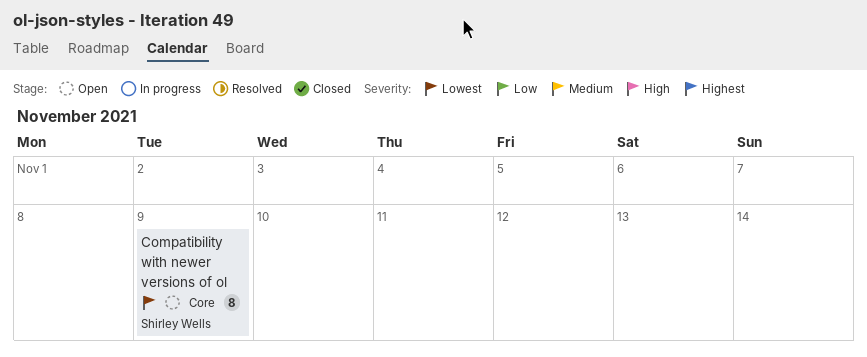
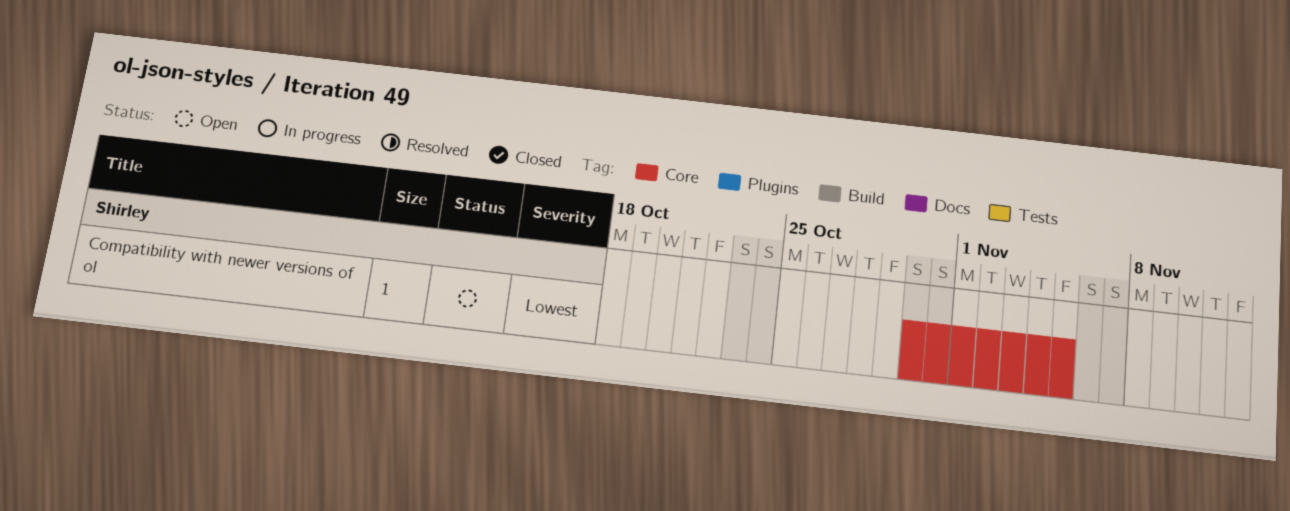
Compatibility with newer versions of ol, estimate: 8 -> 1
Compatibility with newer versions of ol, due: Nov 9 -> Nov 5

